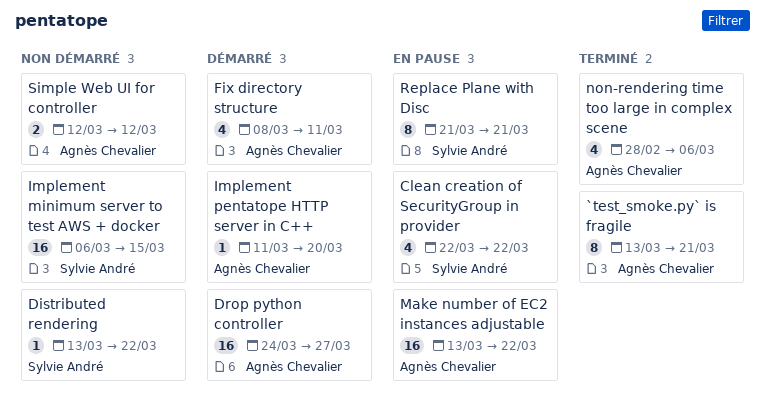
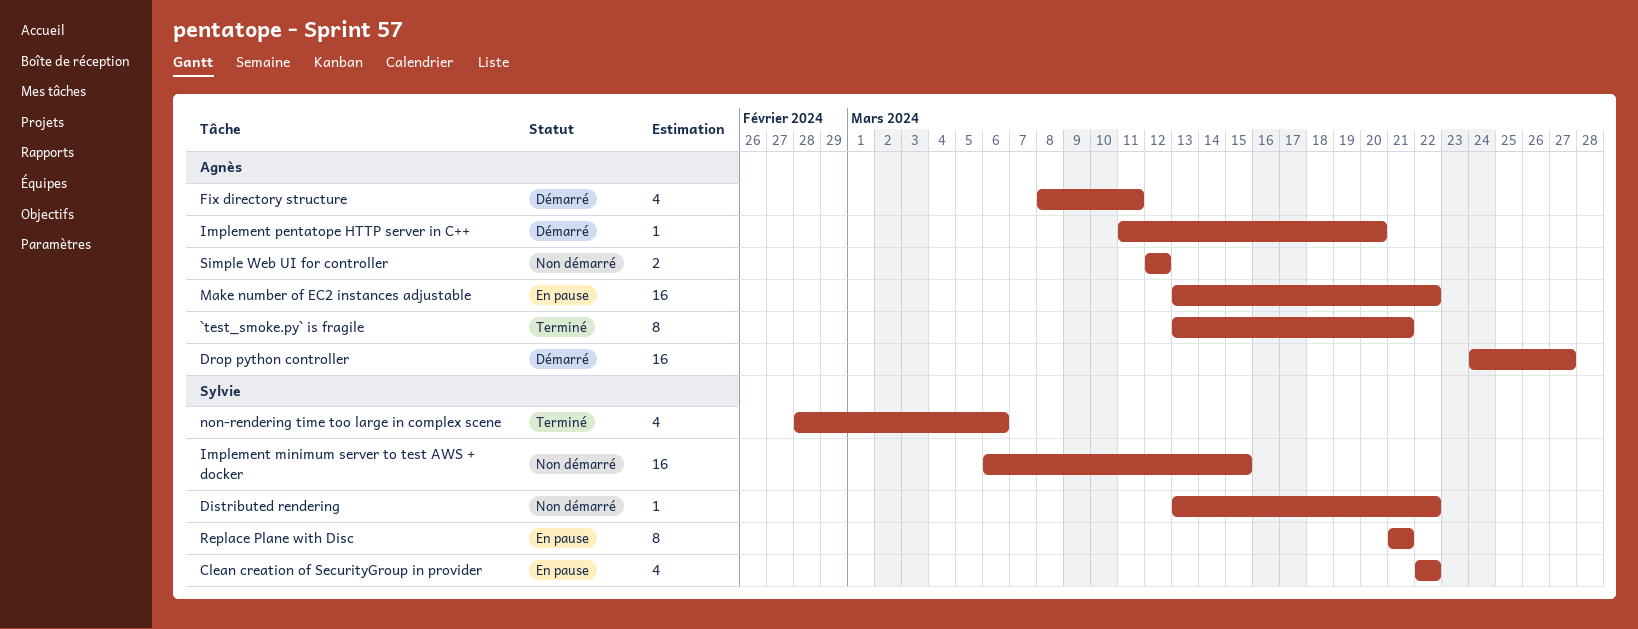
non-rendering time too large in complex scene, owner: Agnès Chevalier -> Sylvie André

